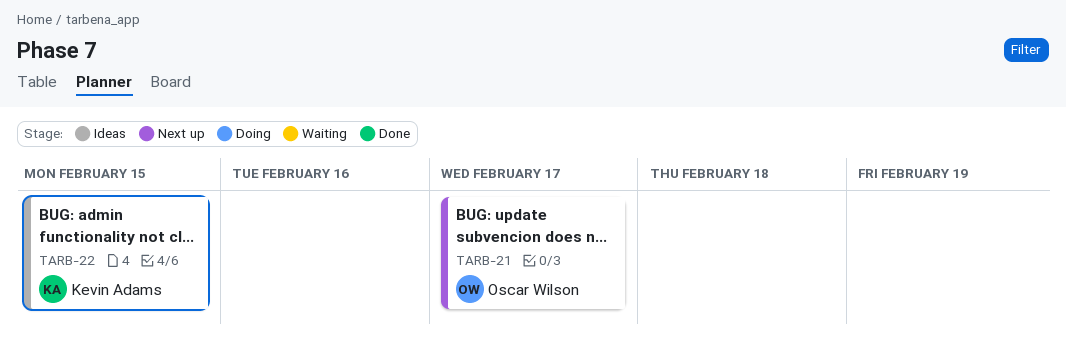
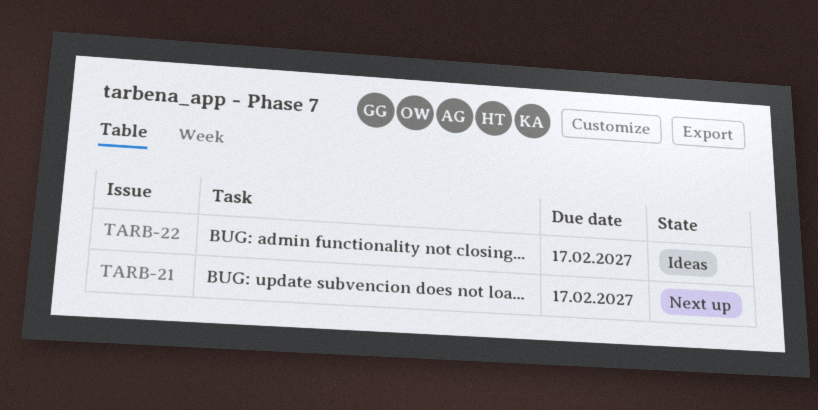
TARB-22, due: Feb 15 -> Feb 17

